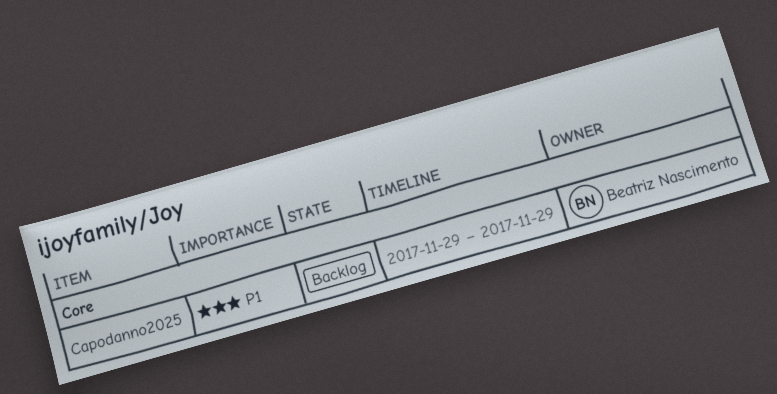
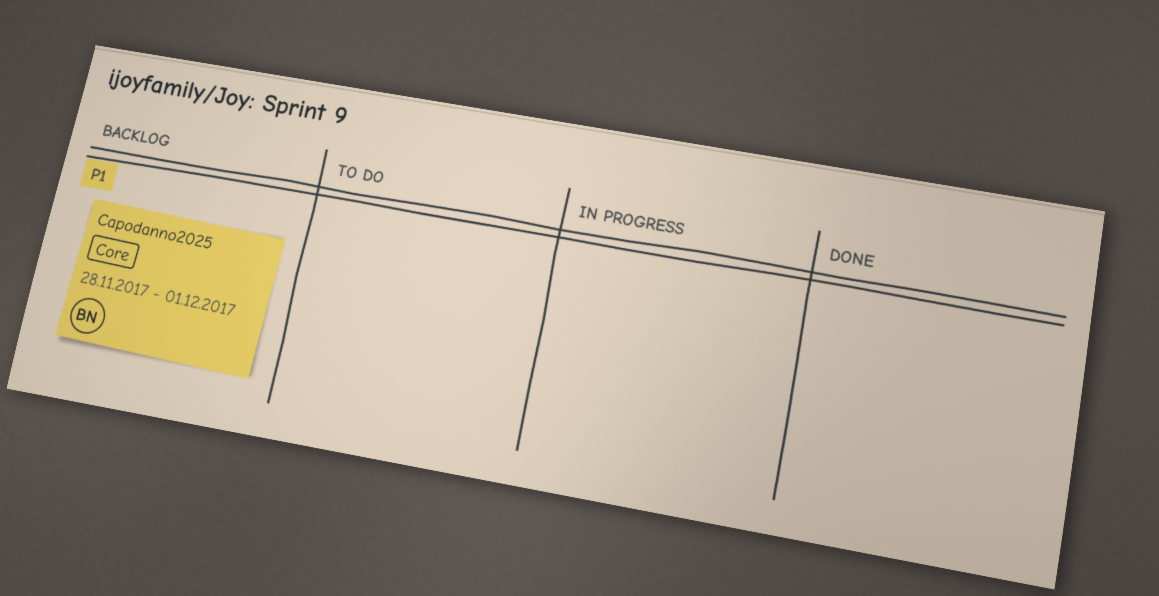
Capodanno2025, start: Nov 29 -> Nov 28
Capodanno2025, due: Nov 29 -> Dec 1

